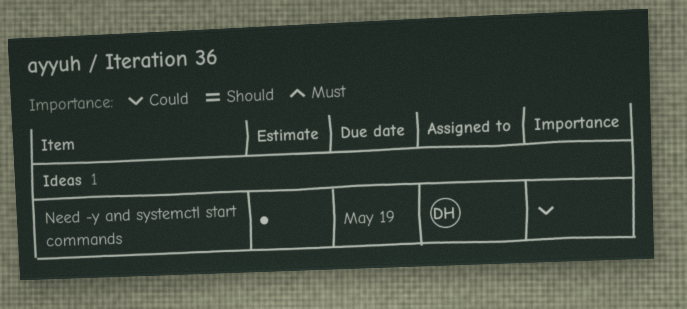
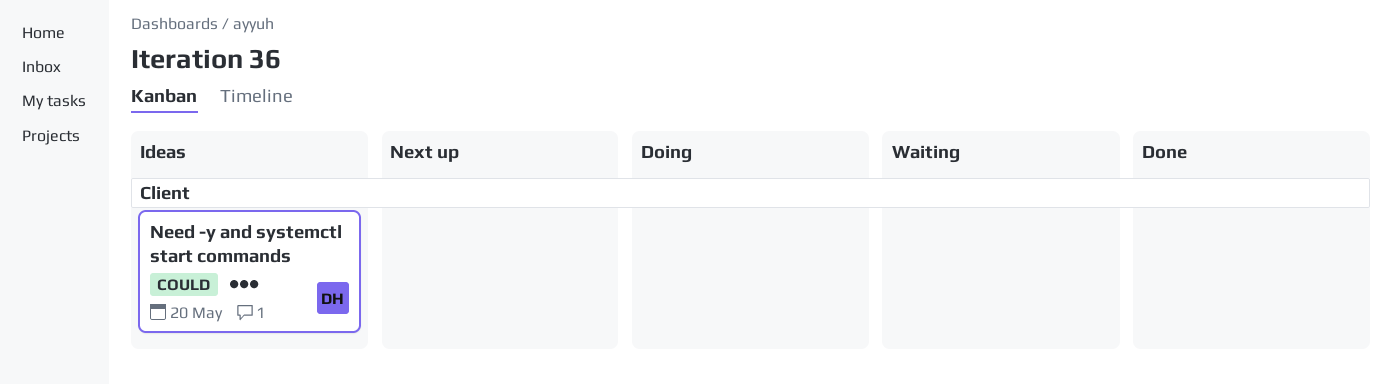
Need -y and systemctl start commands, estimate: 1 -> 3
Need -y and systemctl start commands, due: May 19 -> May 20

